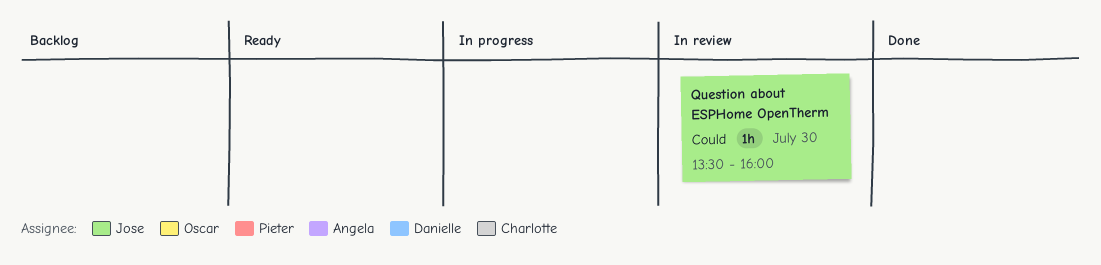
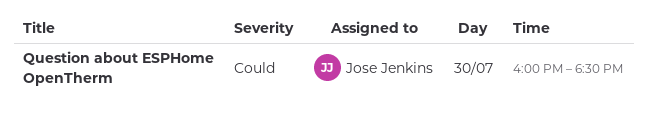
Question about ESPHome OpenTherm, begins: 13:30 -> 16:00
Question about ESPHome OpenTherm, ends: 16:00 -> 18:30

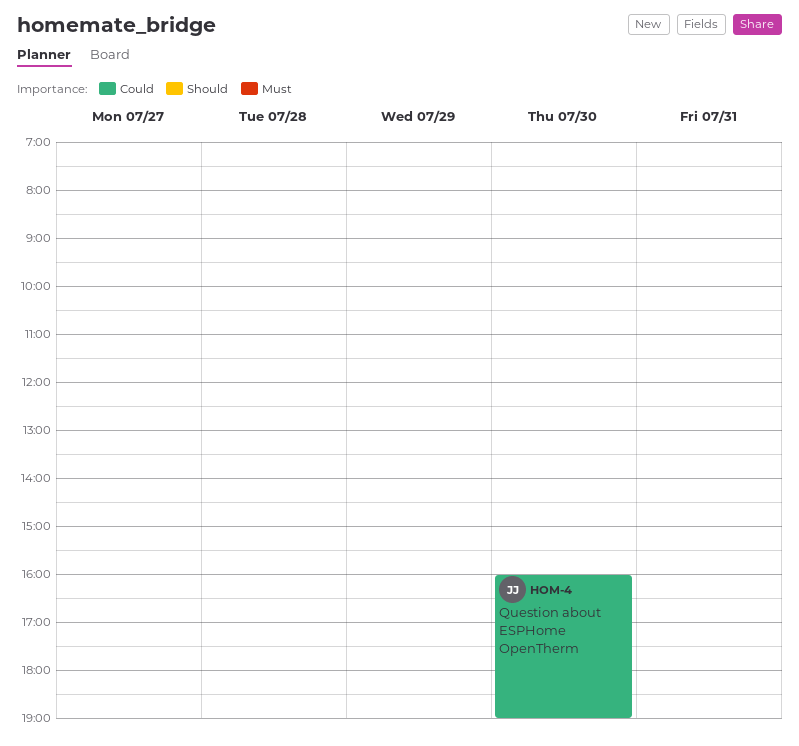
Question about ESPHome OpenTherm, ends: 18:30 -> 19:00

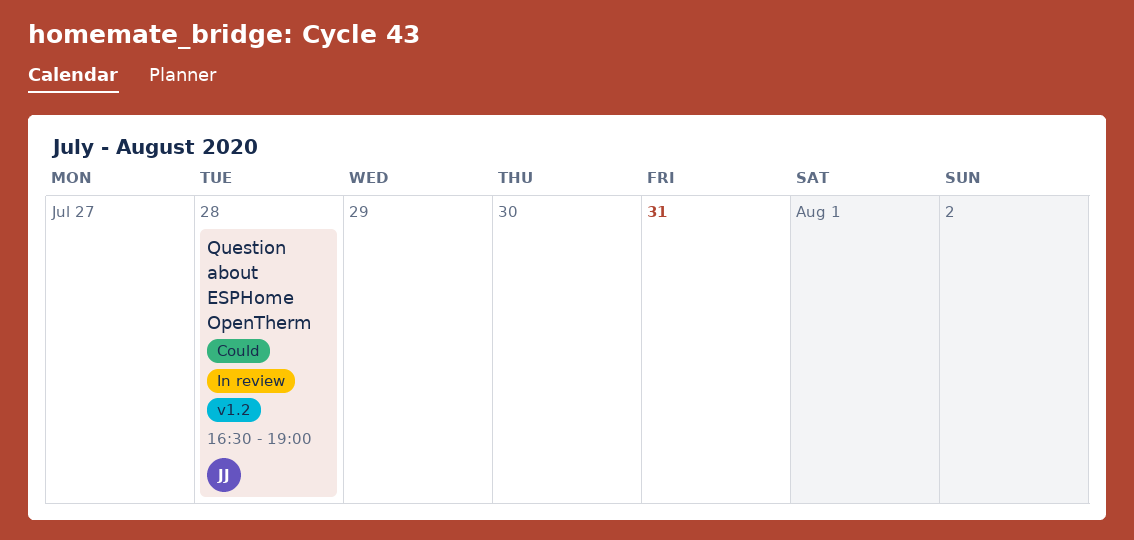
Question about ESPHome OpenTherm, day: Jul 30 -> Jul 28
Question about ESPHome OpenTherm, begins: 16:00 -> 16:30

